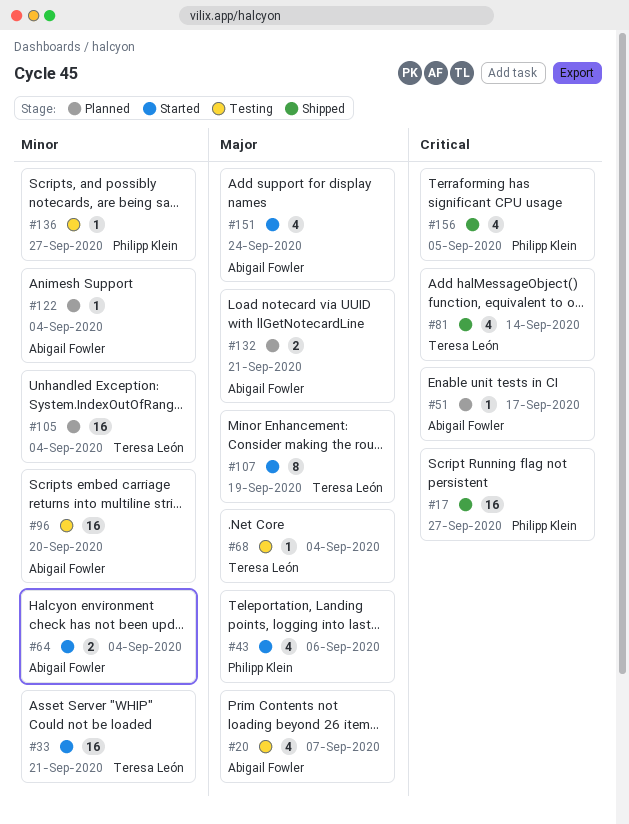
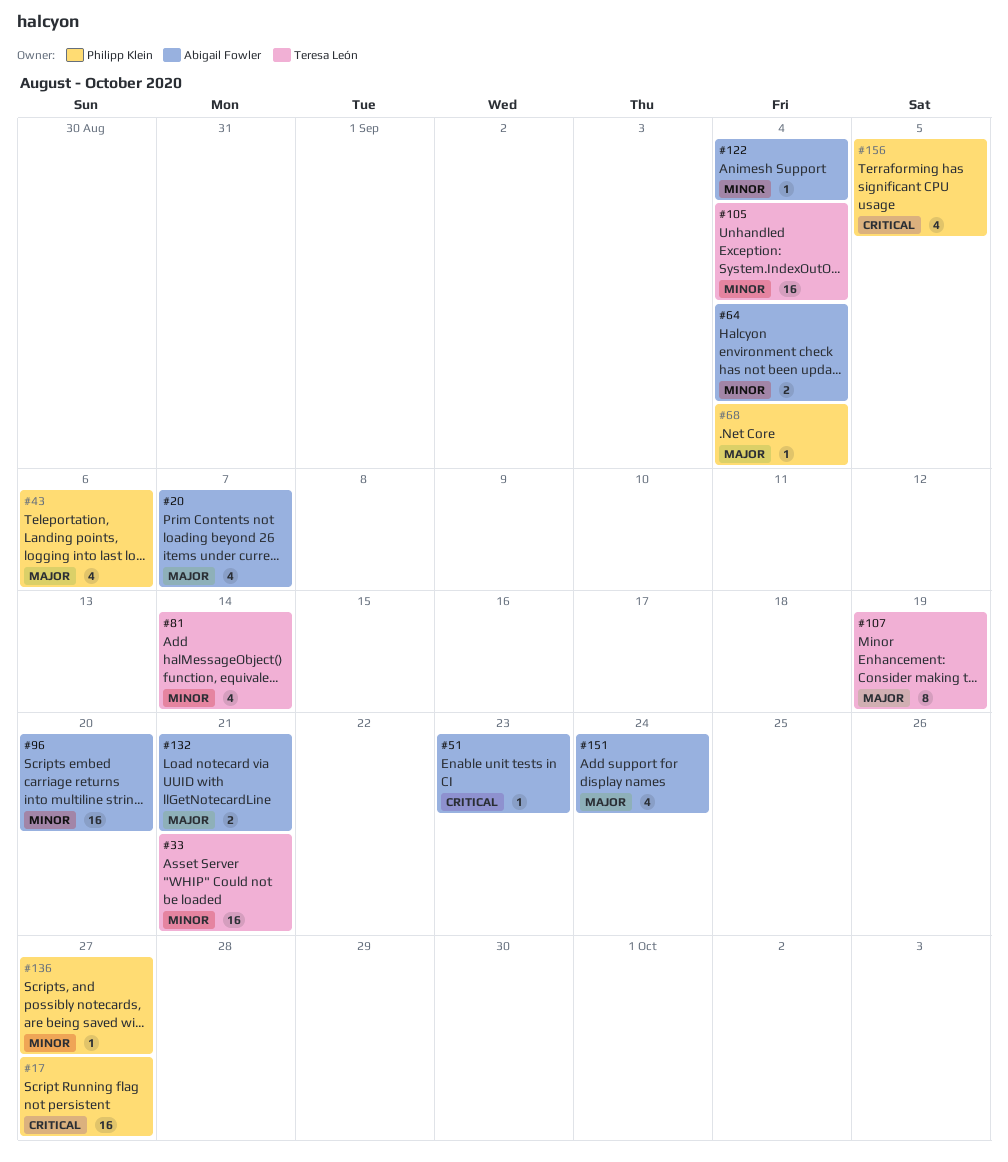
#51, due: Sep 17 -> Sep 23
#68, owner: Teresa León -> Philipp Klein
#81, priority: Critical -> Minor

